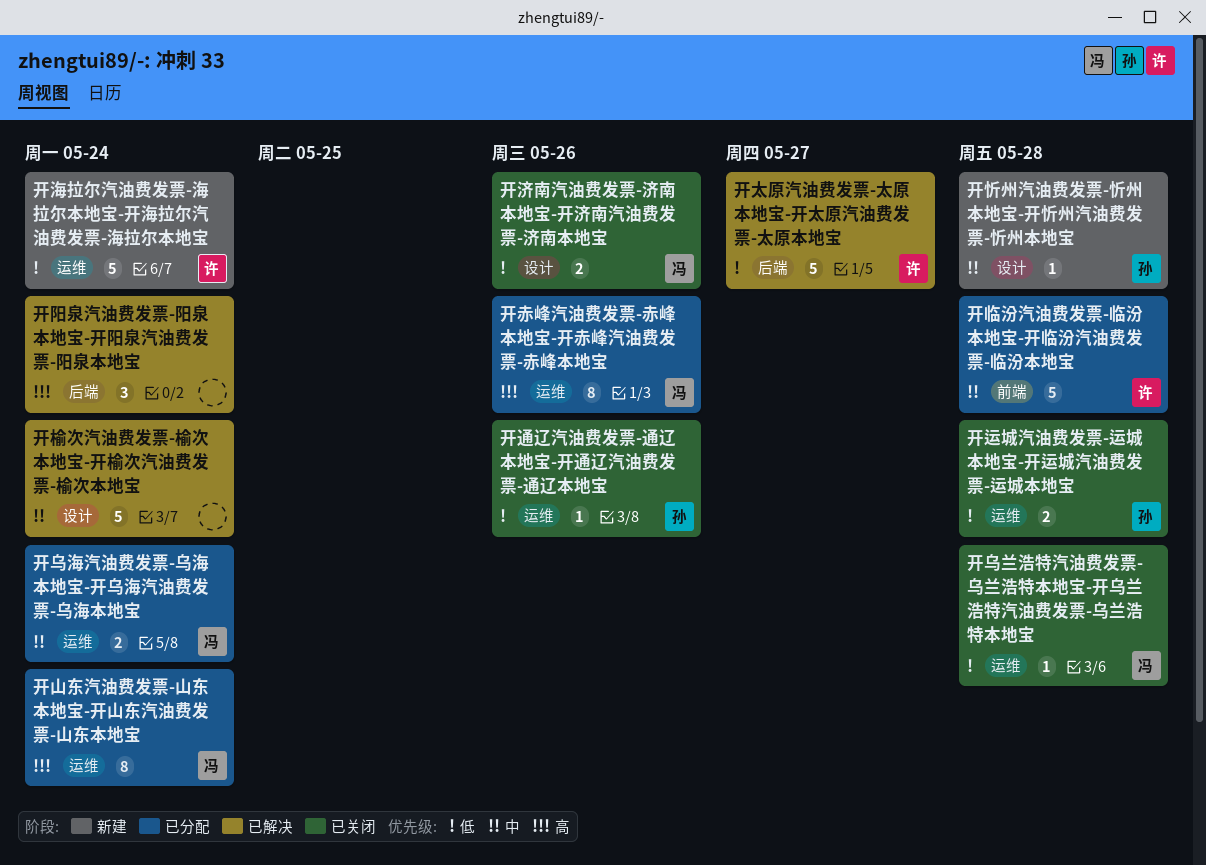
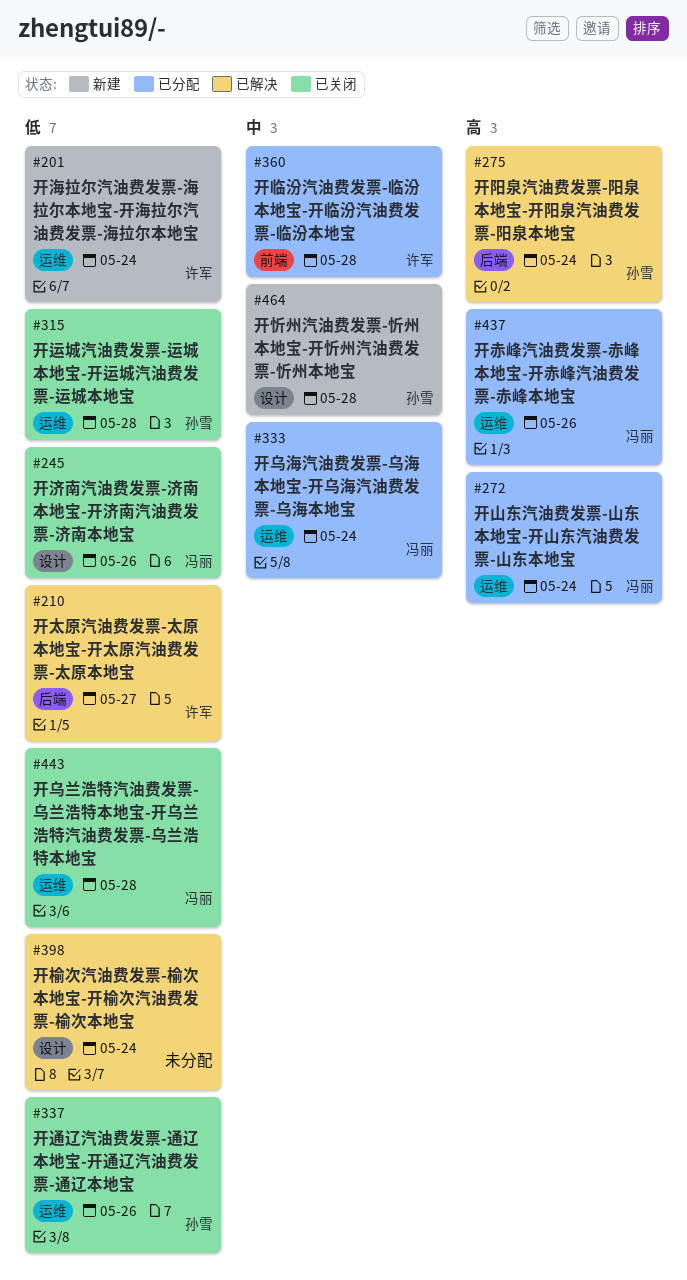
开榆次汽油费发票-榆次本地宝-开榆次汽油费发票-榆次本地宝, priority: 中 -> 低
开阳泉汽油费发票-阳泉本地宝-开阳泉汽油费发票-阳泉本地宝, owner: none -> 孙雪

